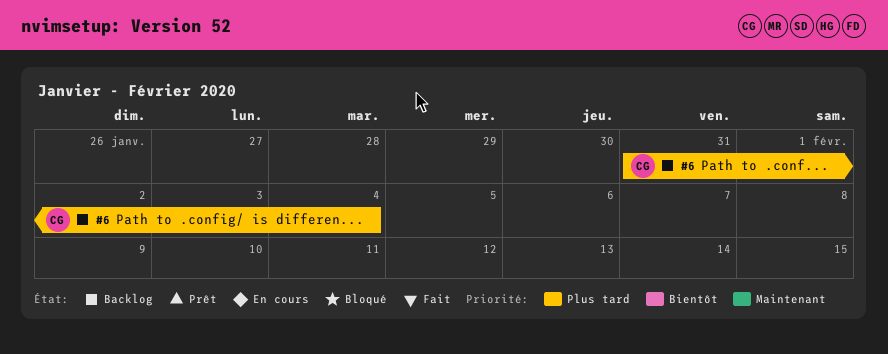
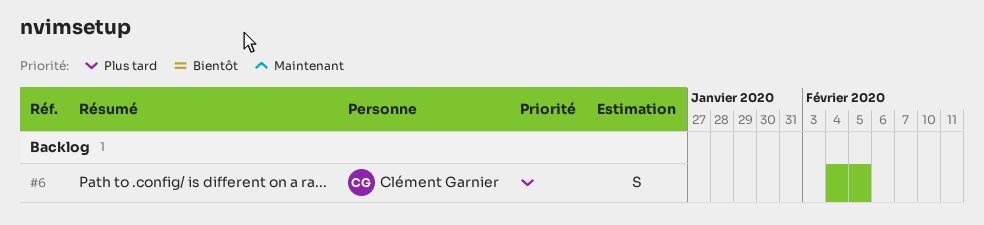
#6, start: Jan 31 -> Feb 4
#6, due: Feb 4 -> Feb 5

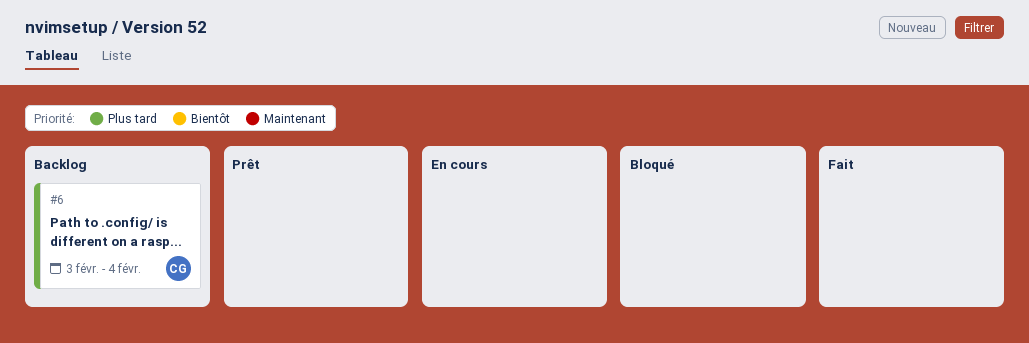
#6, start: Feb 4 -> Feb 3
#6, due: Feb 5 -> Feb 4

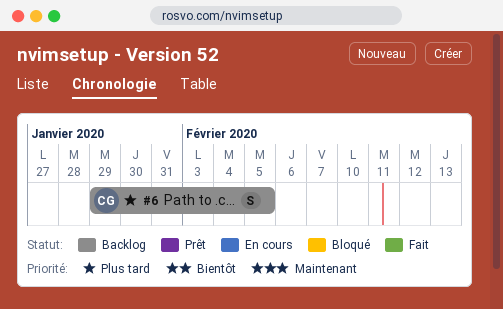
#6, start: Feb 3 -> Jan 29
#6, due: Feb 4 -> Feb 5

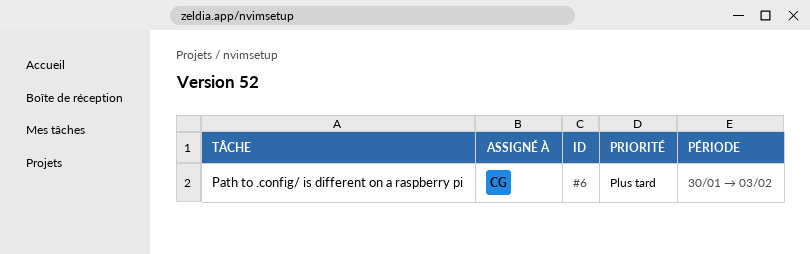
#6, start: Jan 29 -> Jan 30
#6, due: Feb 5 -> Feb 3

